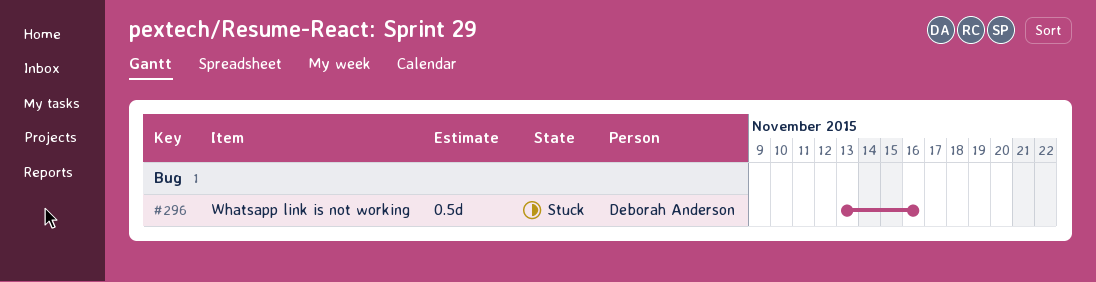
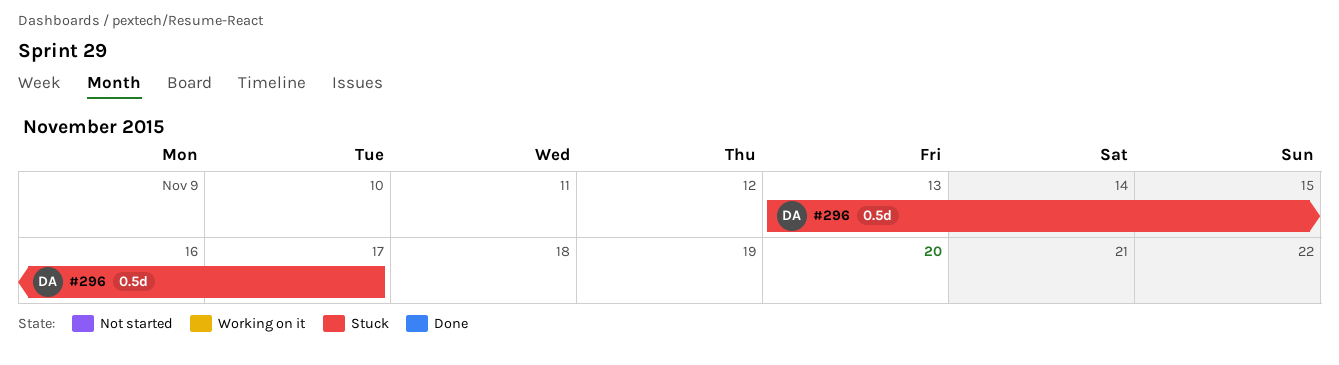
#296, due: Nov 16 -> Nov 17

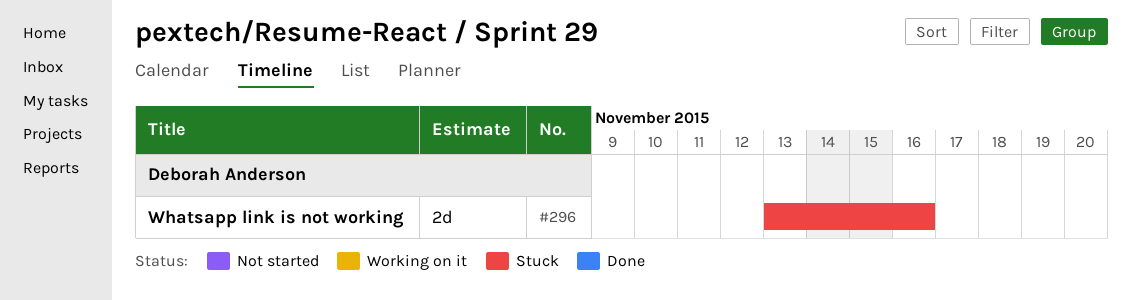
#296, estimate: 0.5d -> 2d
#296, due: Nov 17 -> Nov 16

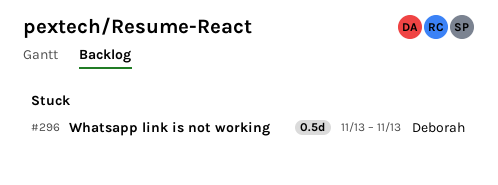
#296, estimate: 2d -> 0.5d
#296, due: Nov 16 -> Nov 13

